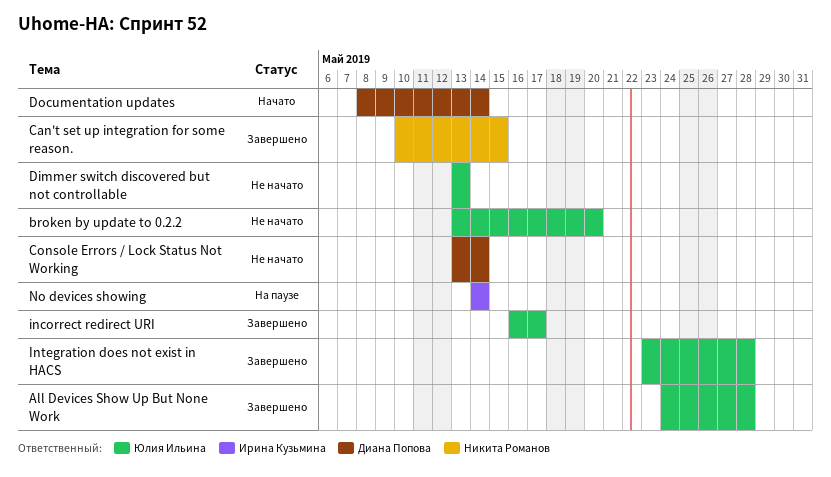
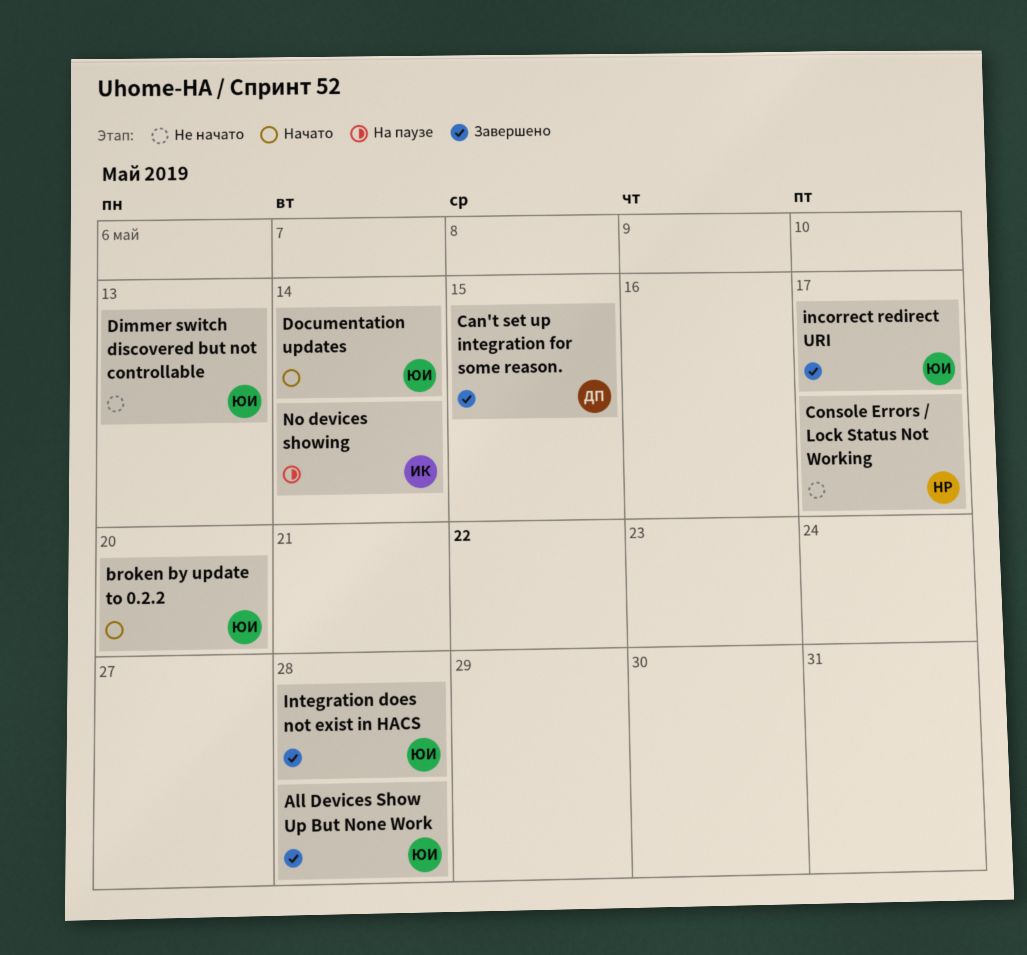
broken by update to 0.2.2, status: Не начато -> Начато
Can't set up integration for some reason., owner: Никита Романов -> Диана Попова
Console Errors / Lock Status Not Working, owner: Диана Попова -> Никита Романов
Console Errors / Lock Status Not Working, due: May 14 -> May 17
Documentation updates, owner: Диана Попова -> Юлия Ильина

